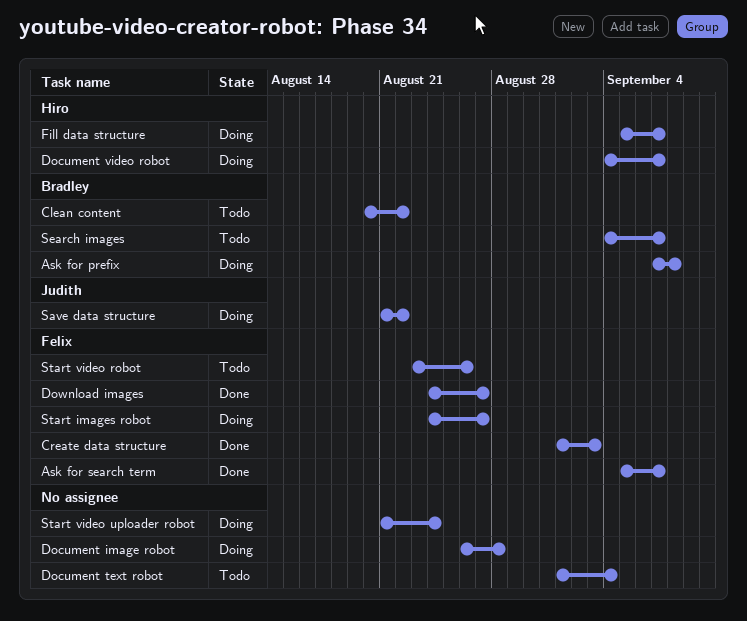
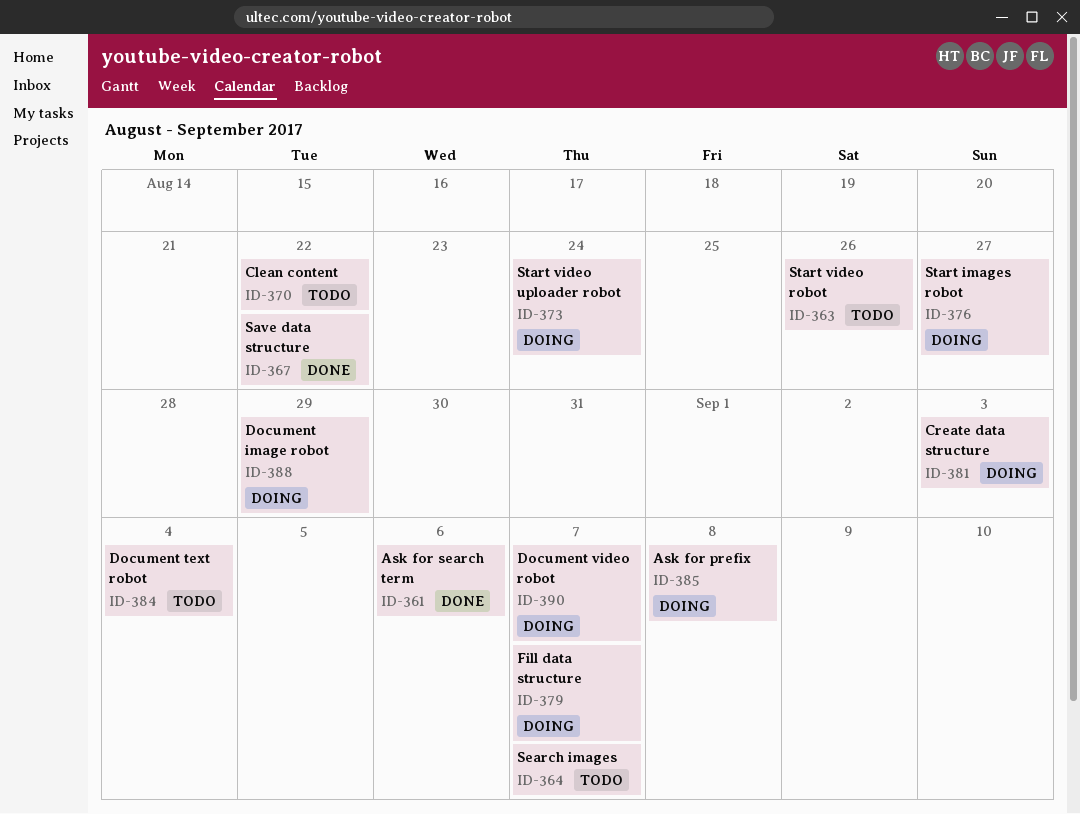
Ask for search term, due: Sep 7 -> Sep 6
Create data structure, status: Done -> Doing
Document image robot, due: Aug 28 -> Aug 29
Download images: present -> none
Save data structure, status: Doing -> Done

